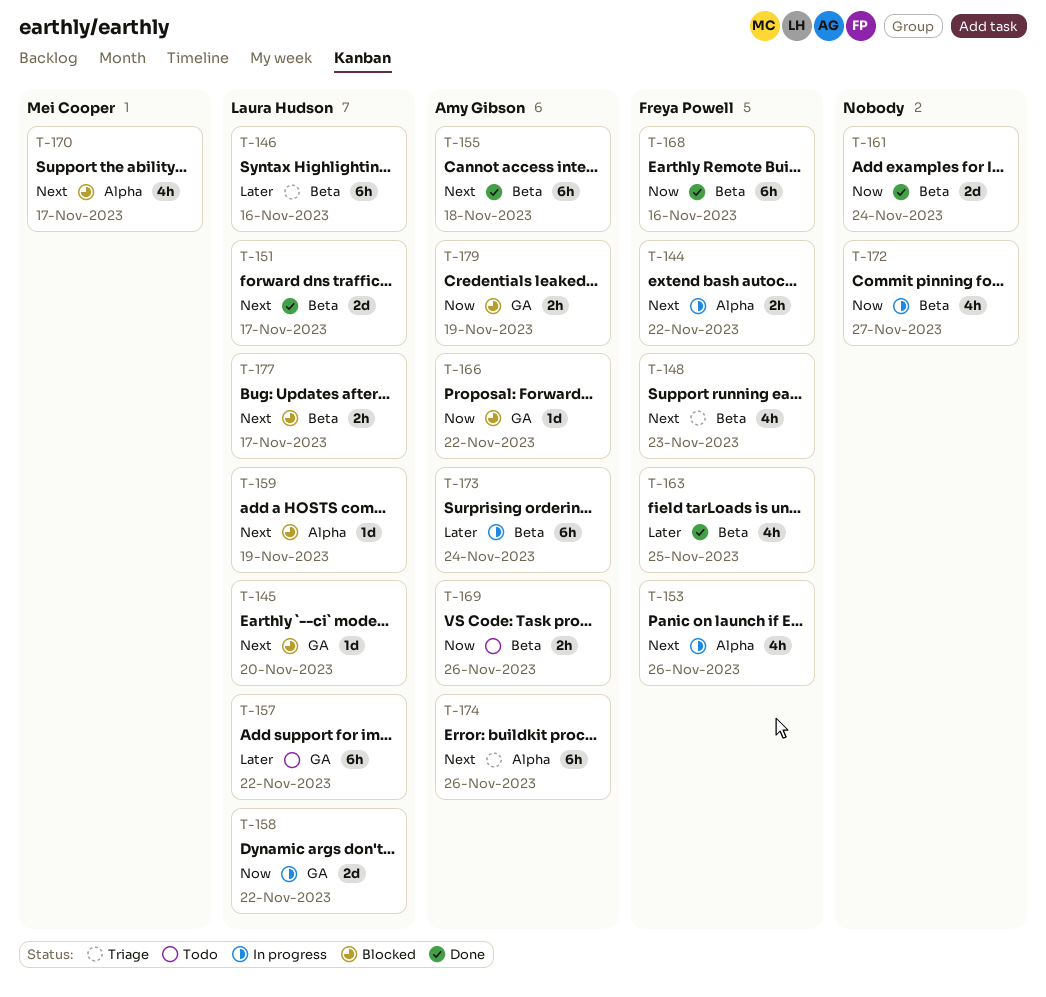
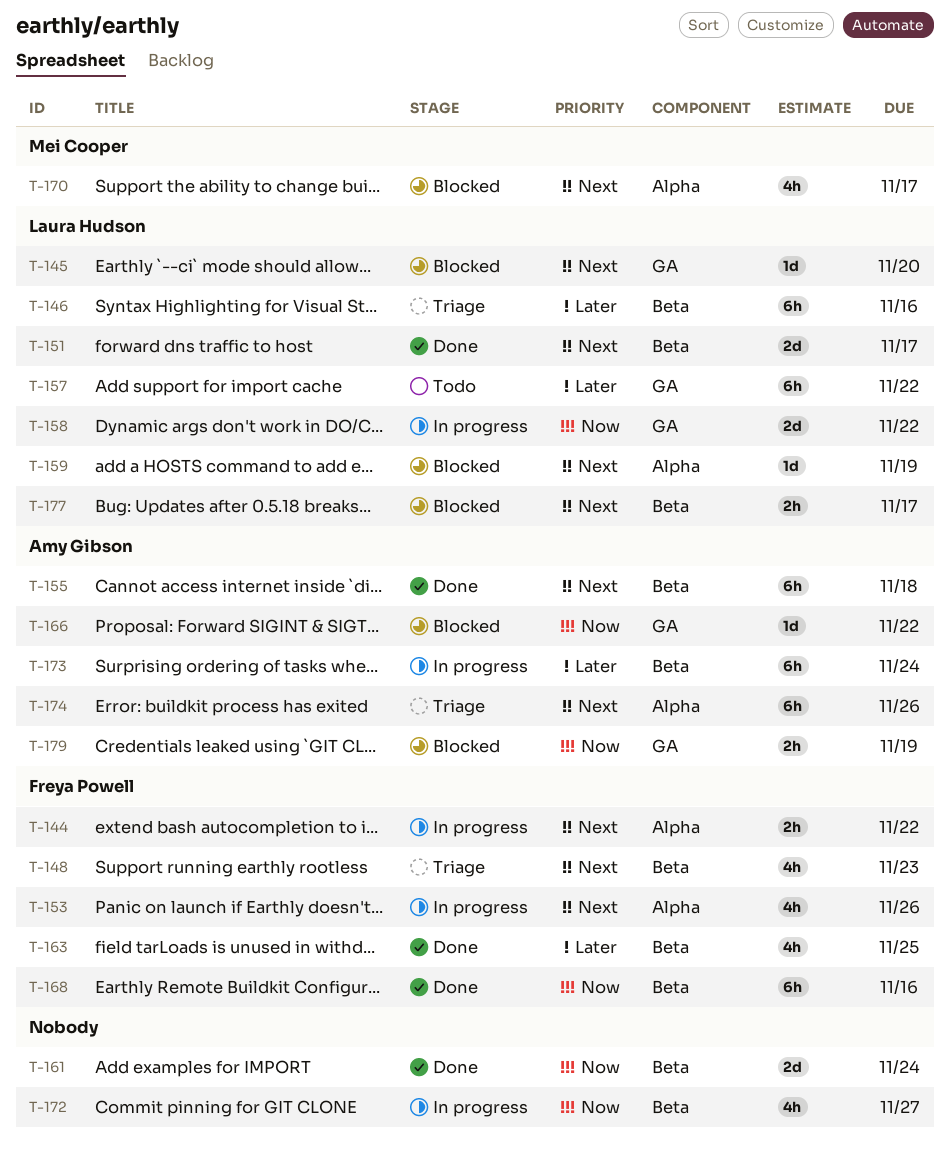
T-169: present -> none

